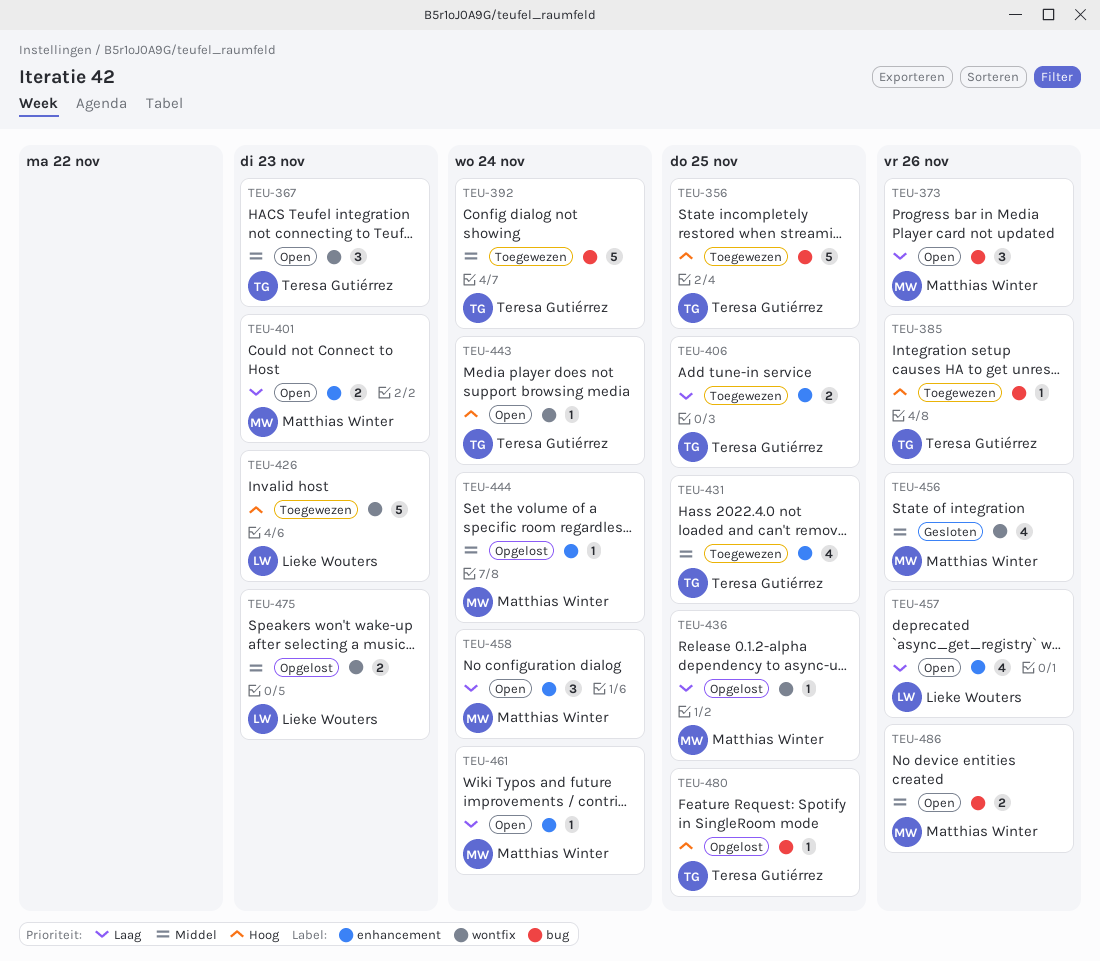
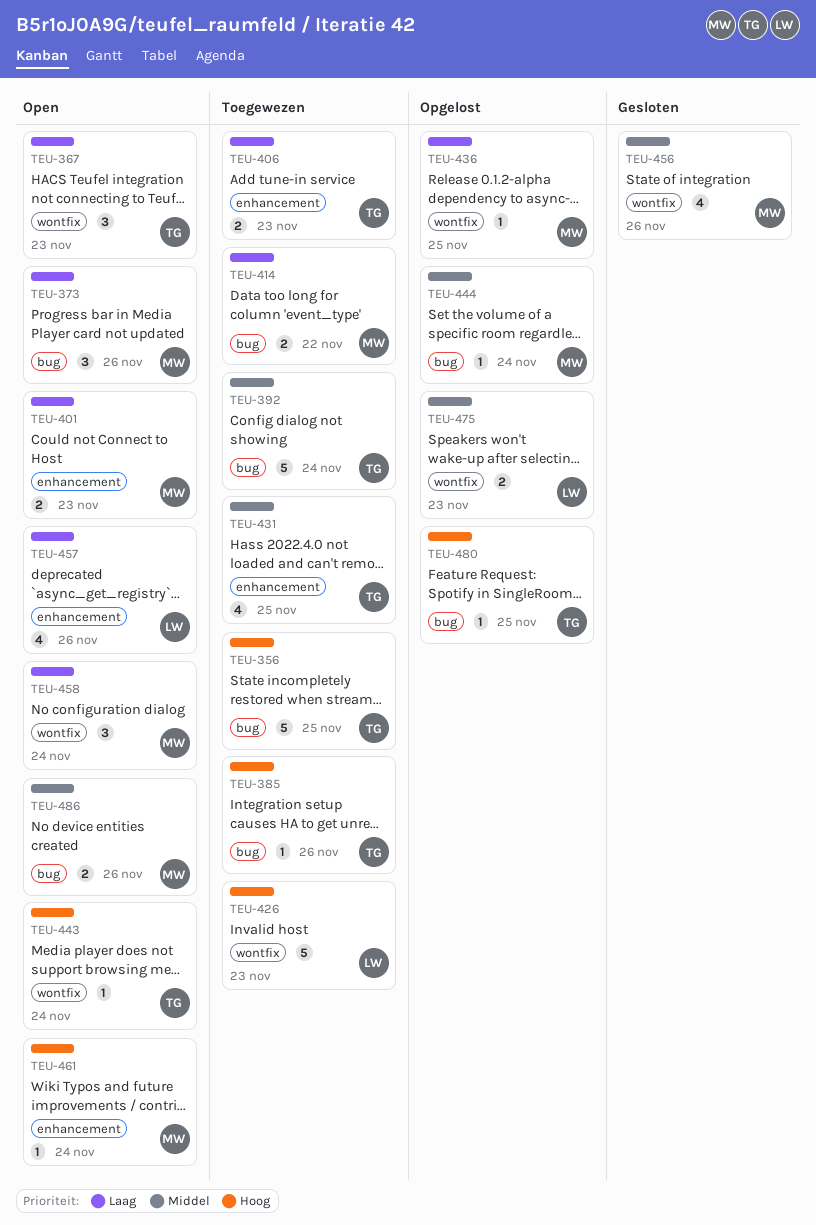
TEU-367, priority: Middel -> Laag
TEU-406, due: Nov 25 -> Nov 23
TEU-414: none -> present
TEU-444, label: enhancement -> bug
TEU-458, label: enhancement -> wontfix
TEU-461, priority: Laag -> Hoog

